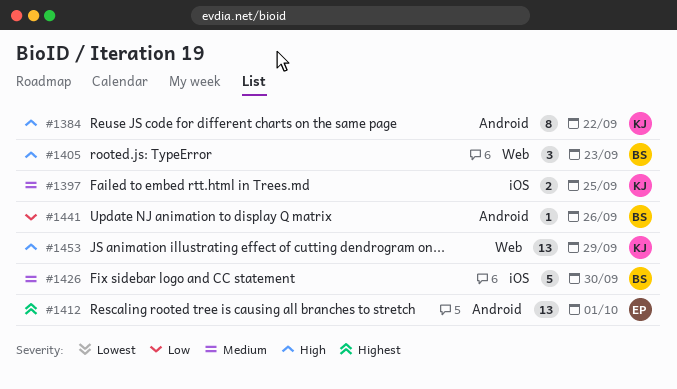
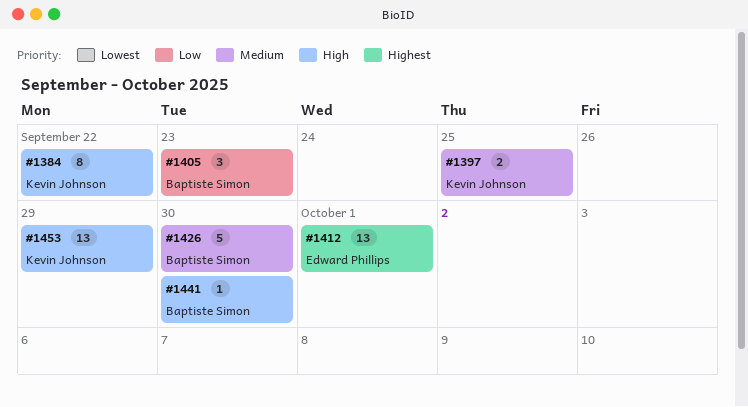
#1405, priority: High -> Low
#1441, priority: Low -> High
#1441, due: Sep 26 -> Sep 30

